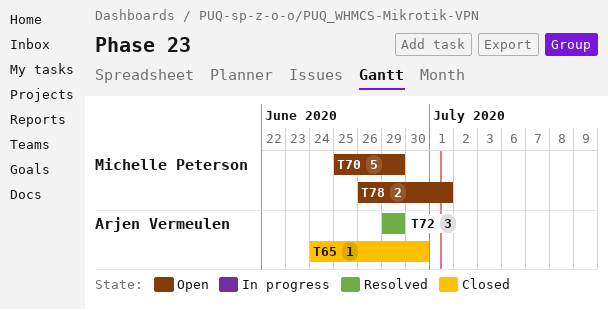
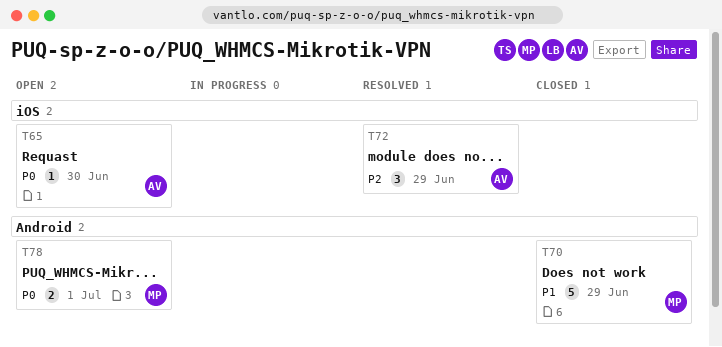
T65, status: Closed -> Open
T70, status: Open -> Closed

